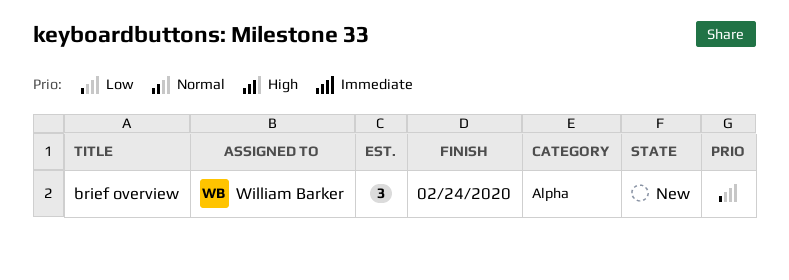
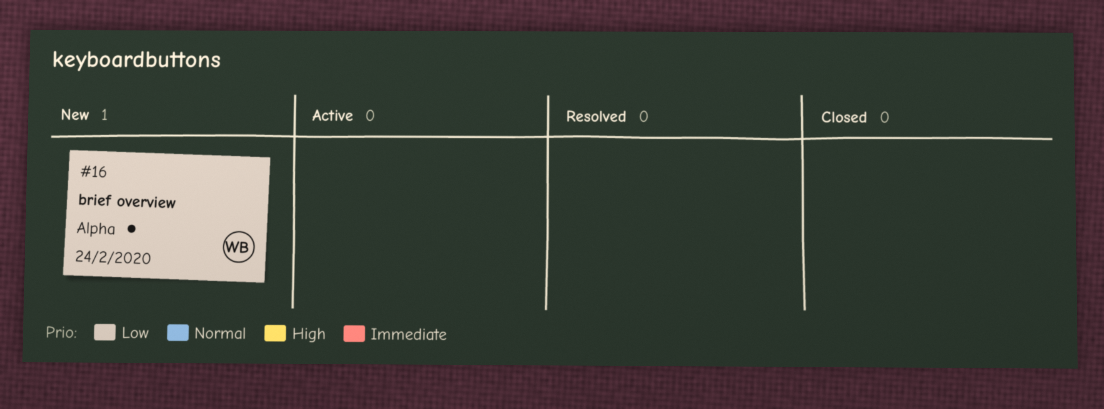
brief overview, estimate: 3 -> 1

